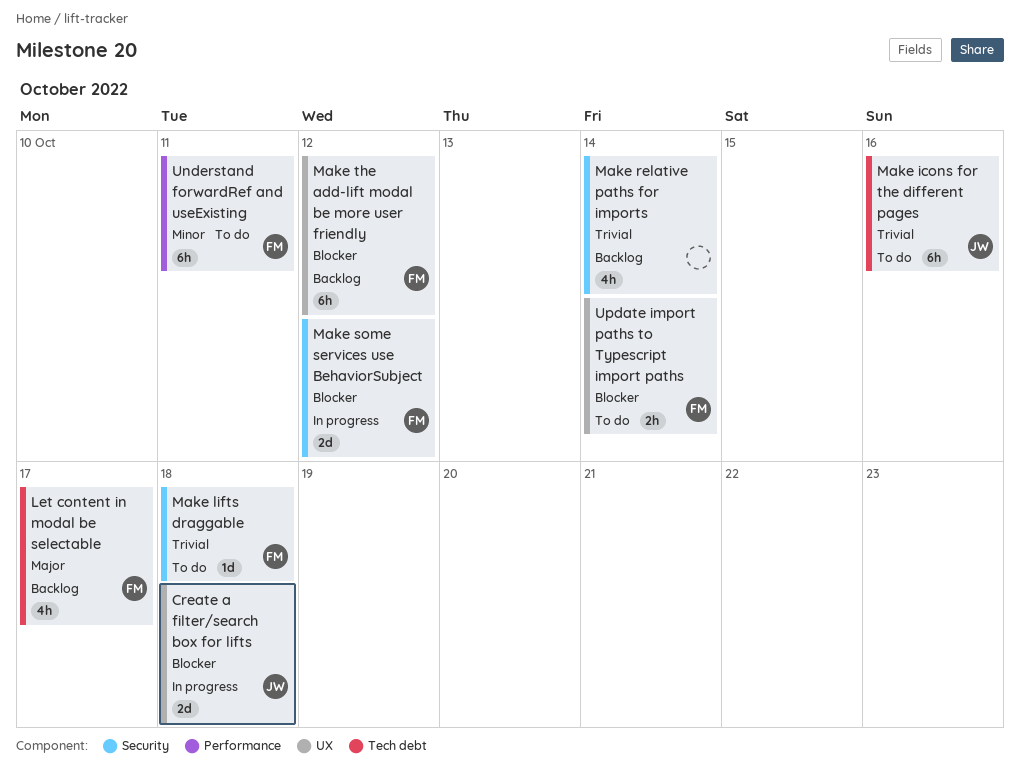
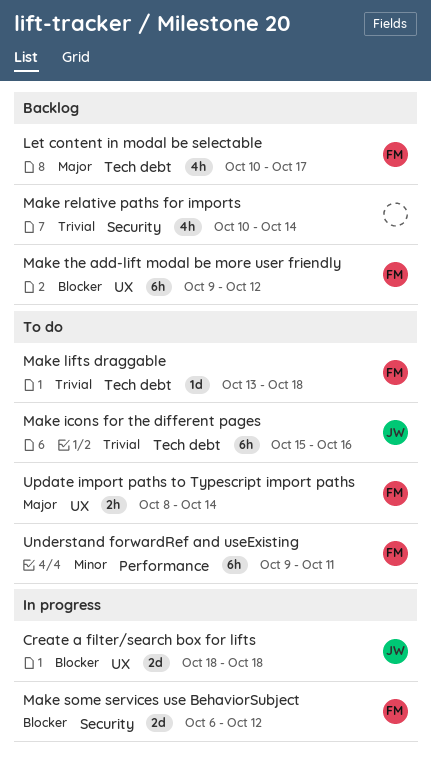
Make lifts draggable, label: Security -> Tech debt
Update import paths to Typescript import paths, priority: Blocker -> Major

